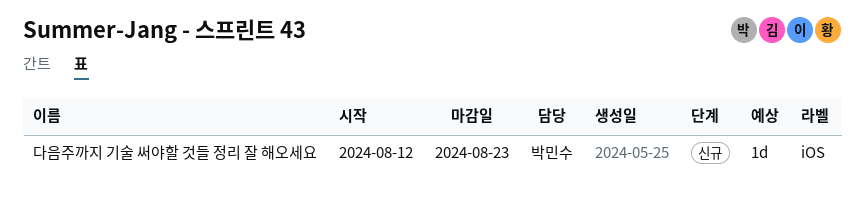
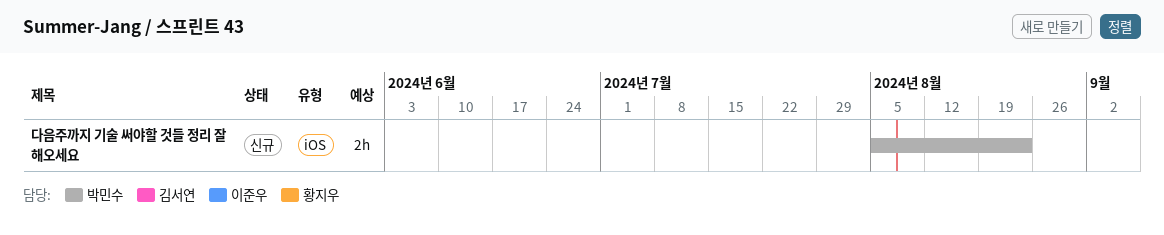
다음주까지 기술 써야할 것들 정리 잘 해오세요, estimate: 1d -> 2h
다음주까지 기술 써야할 것들 정리 잘 해오세요, start: Aug 12 -> Aug 5

